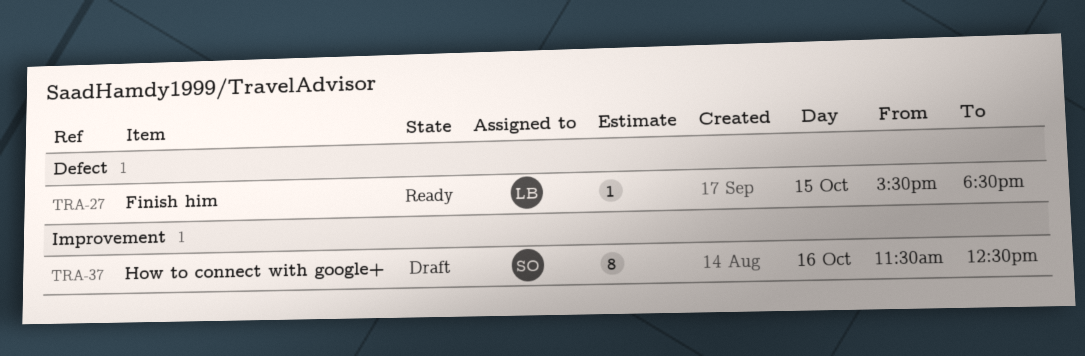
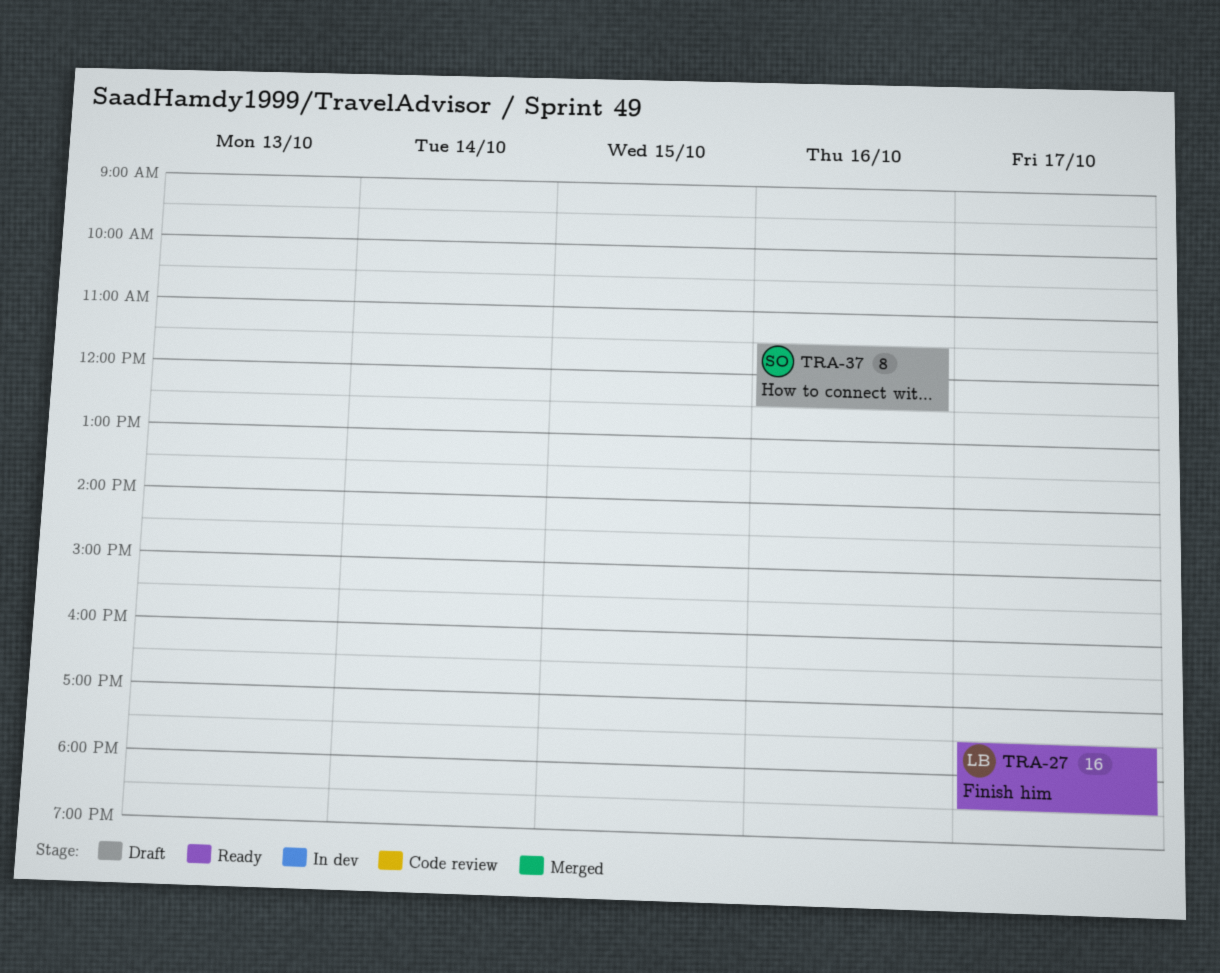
TRA-27, estimate: 1 -> 16
TRA-27, day: Oct 15 -> Oct 17
TRA-27, begins: 15:30 -> 17:30

